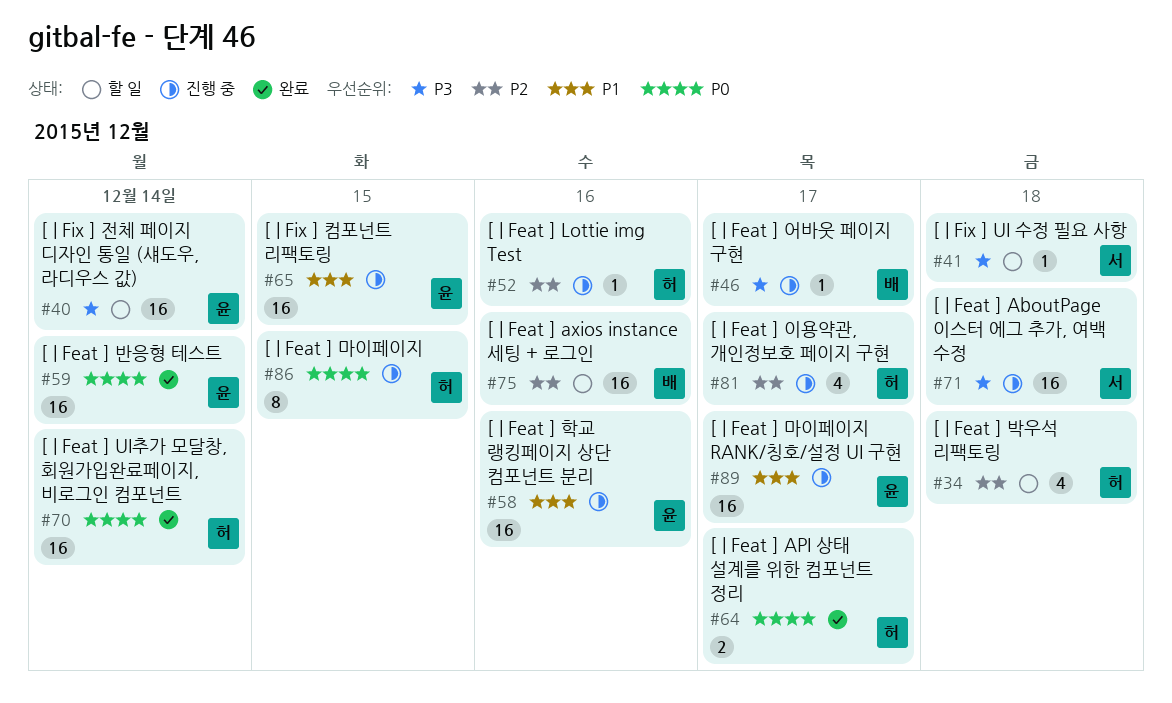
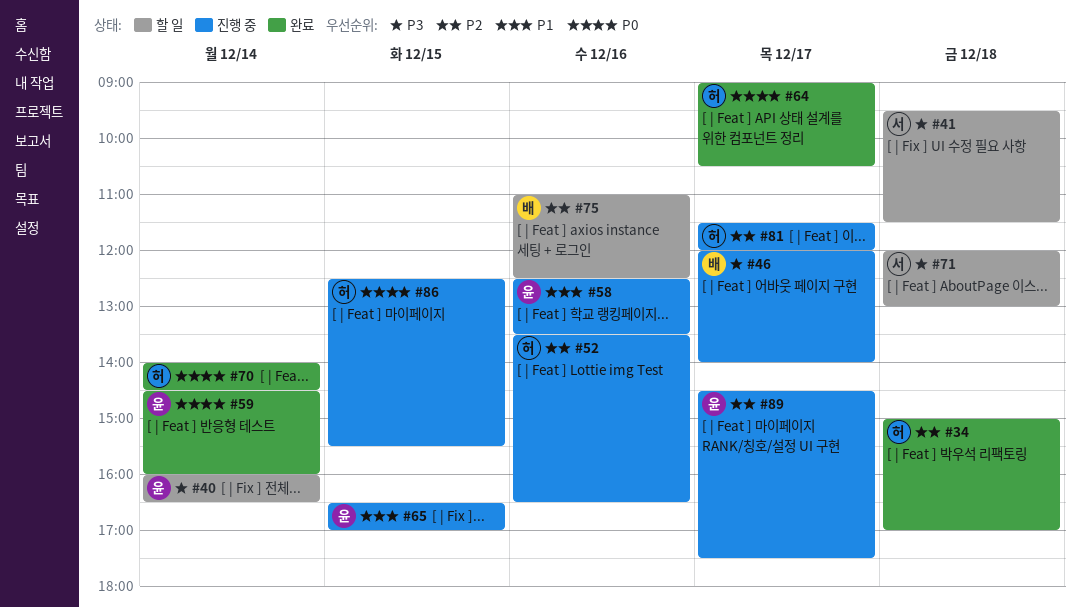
#34, status: 할 일 -> 완료
#71, status: 진행 중 -> 할 일
#89, priority: P1 -> P2

